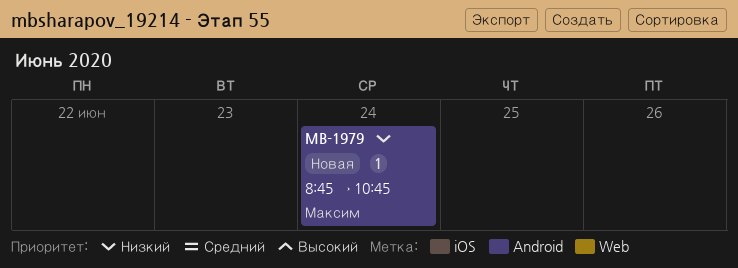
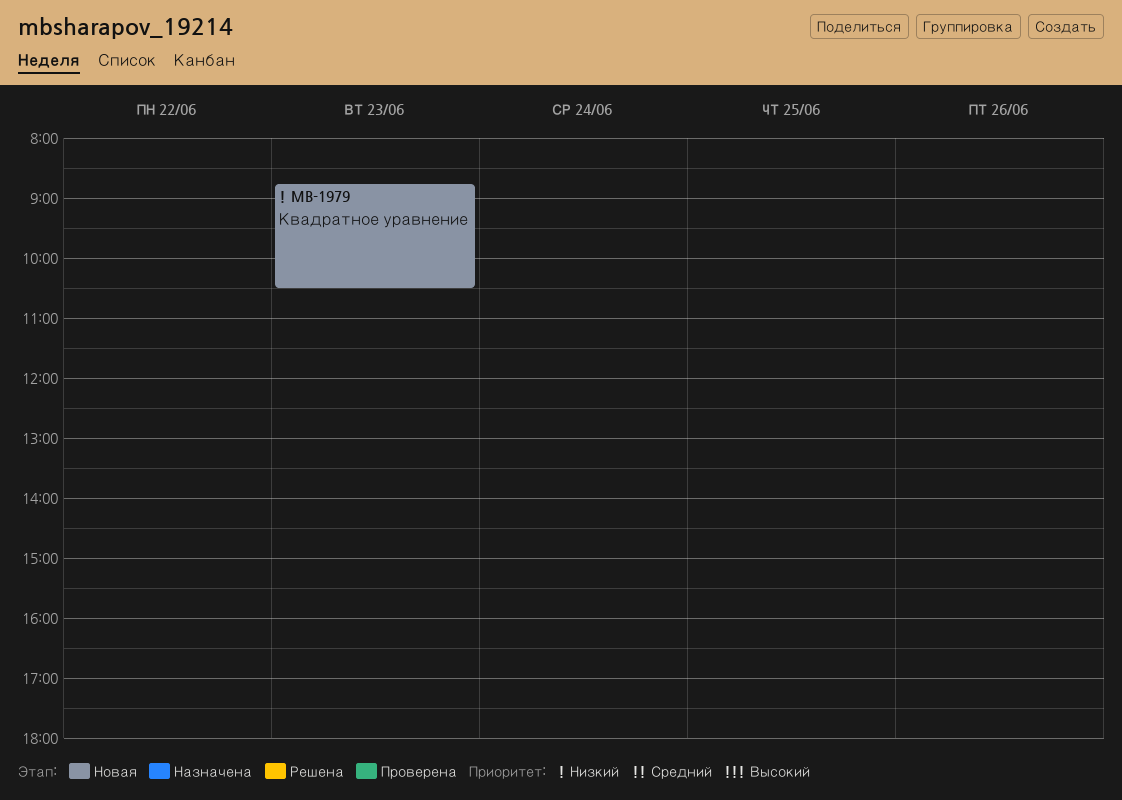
MB-1979, day: Jun 24 -> Jun 23
MB-1979, ends: 10:45 -> 10:30

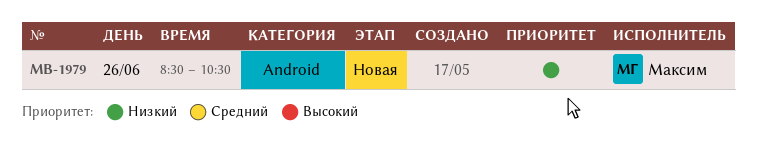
MB-1979, day: Jun 23 -> Jun 26
MB-1979, begins: 08:45 -> 08:30

